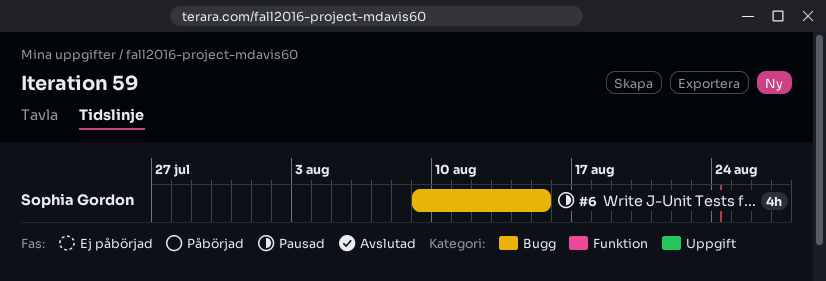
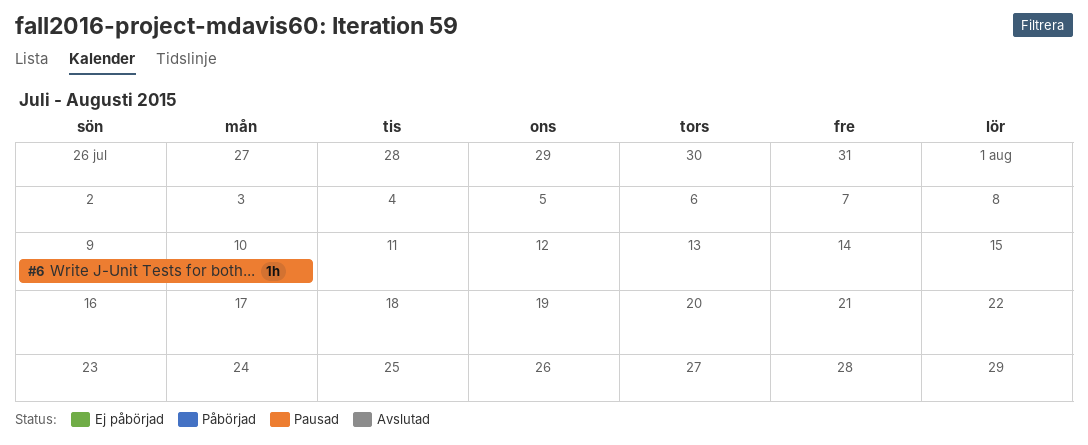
#6, estimate: 4h -> 1h
#6, due: Aug 15 -> Aug 10

